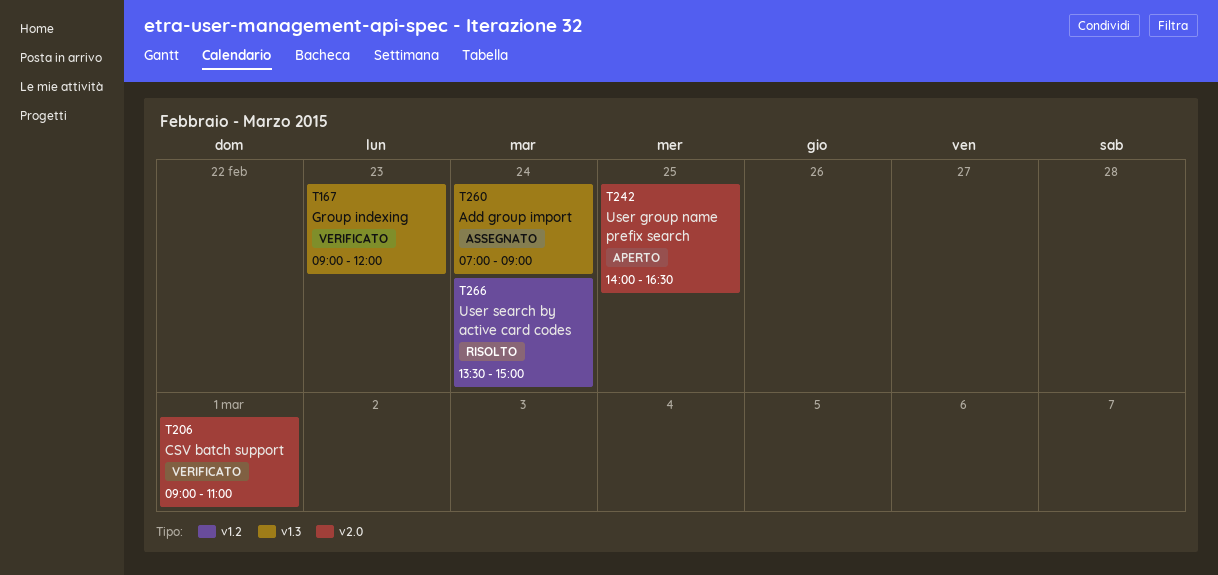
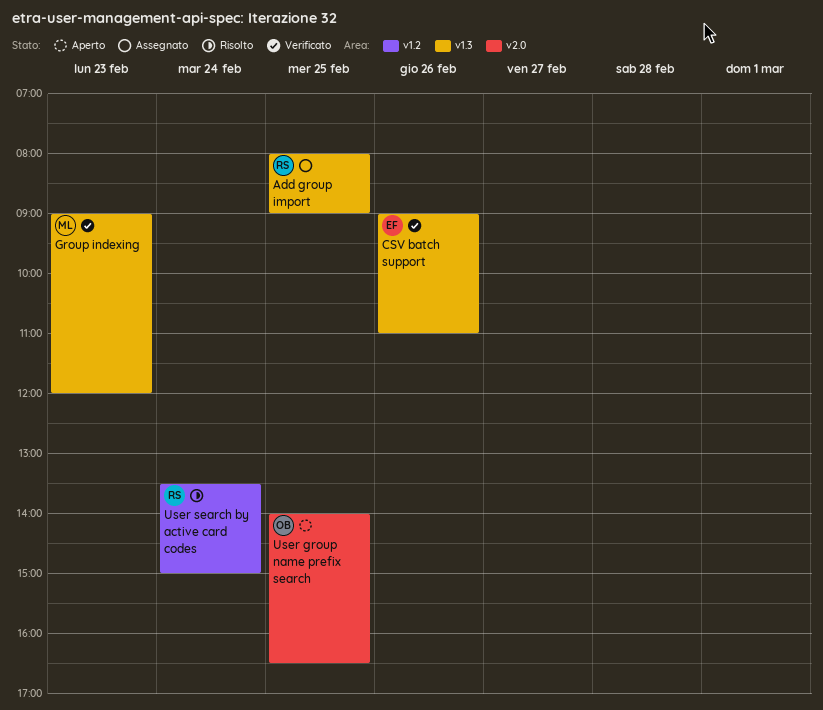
Add group import, day: Feb 24 -> Feb 25
Add group import, begins: 07:00 -> 08:00
CSV batch support, label: v2.0 -> v1.3
CSV batch support, day: Mar 1 -> Feb 26

